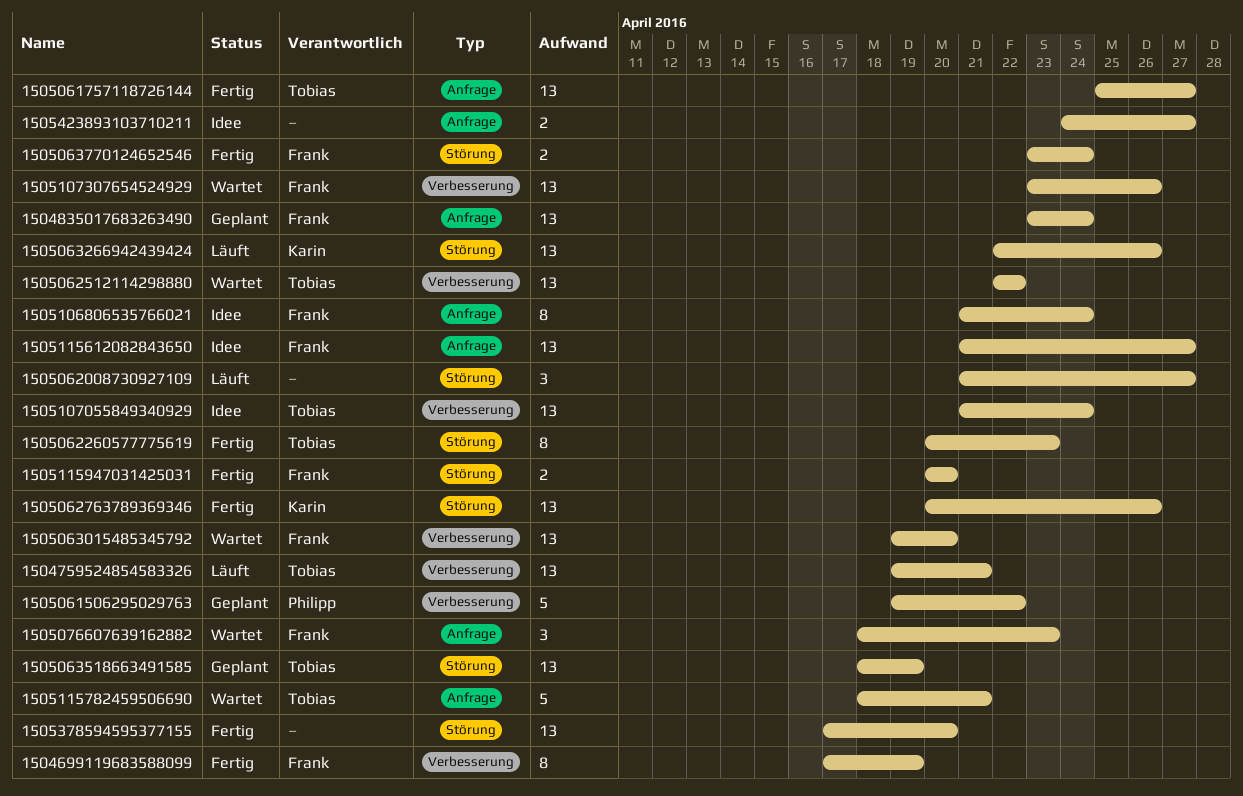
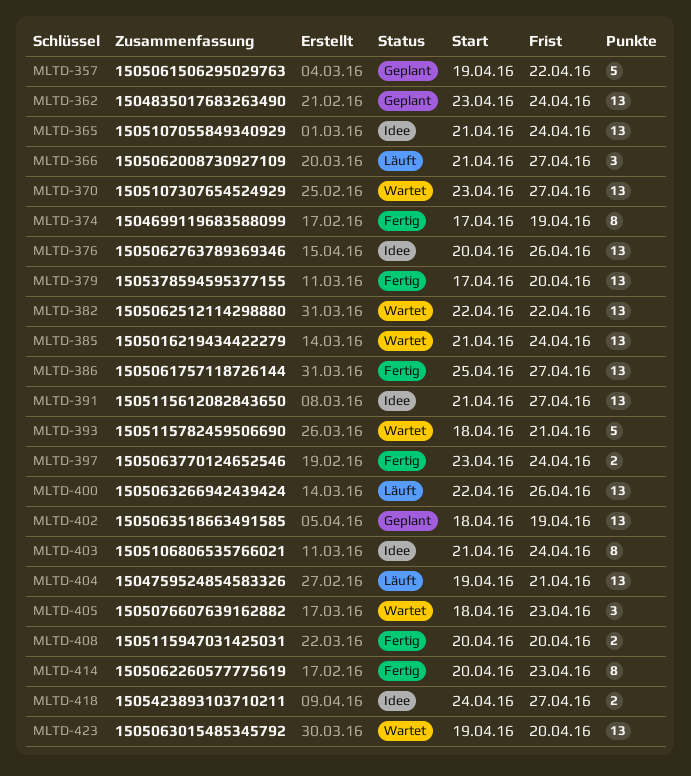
1505016219434422279: none -> present
1505062763789369346, status: Fertig -> Idee
1505107307654524929, due: Apr 26 -> Apr 27

